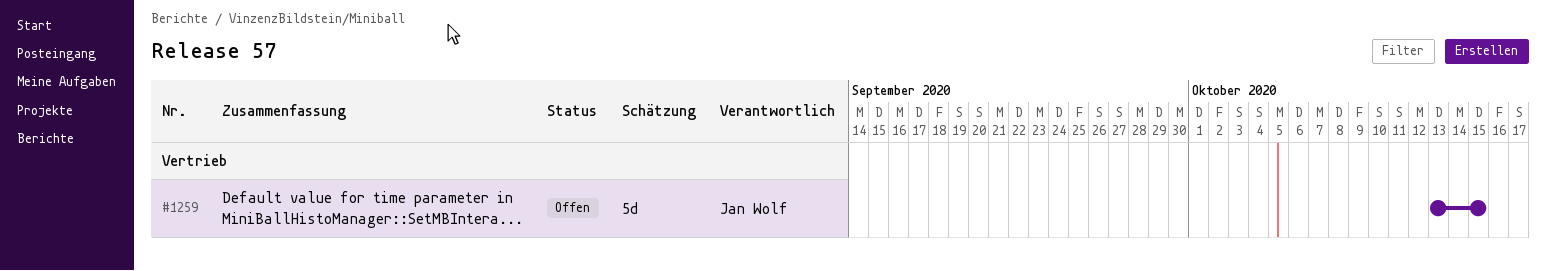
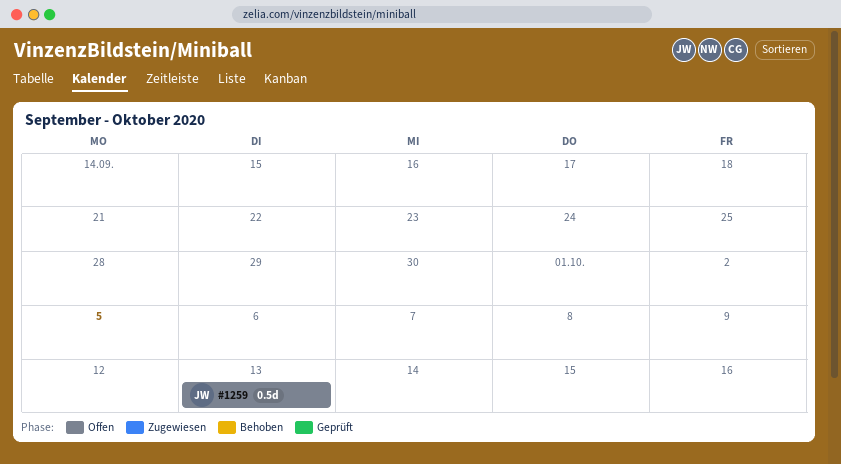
#1259, estimate: 5d -> 0.5d
#1259, due: Oct 15 -> Oct 13

